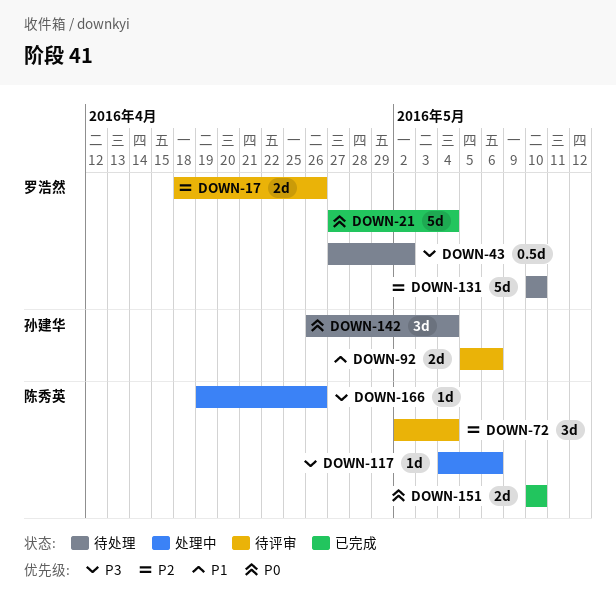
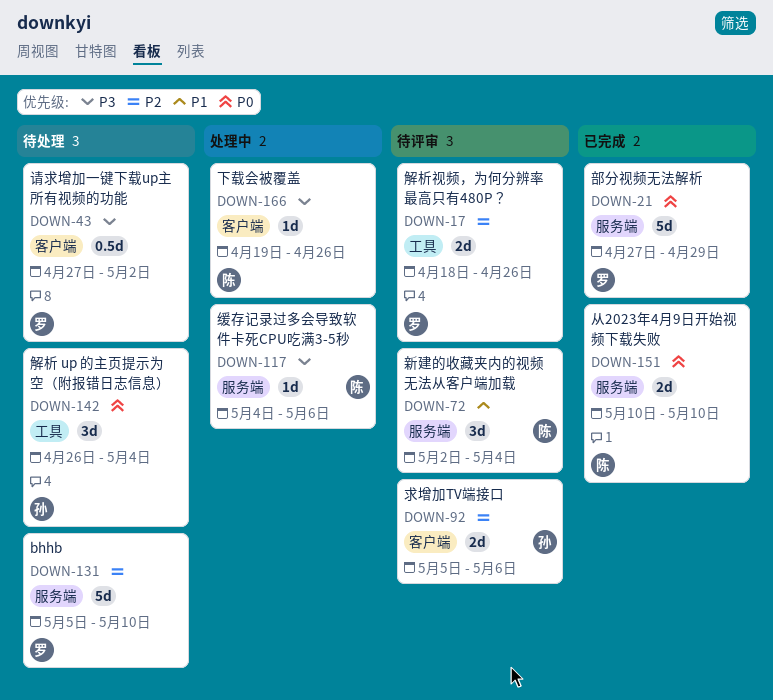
DOWN-21, due: May 4 -> Apr 29
DOWN-72, priority: P2 -> P1
DOWN-92, priority: P1 -> P2
DOWN-131, start: May 10 -> May 5

